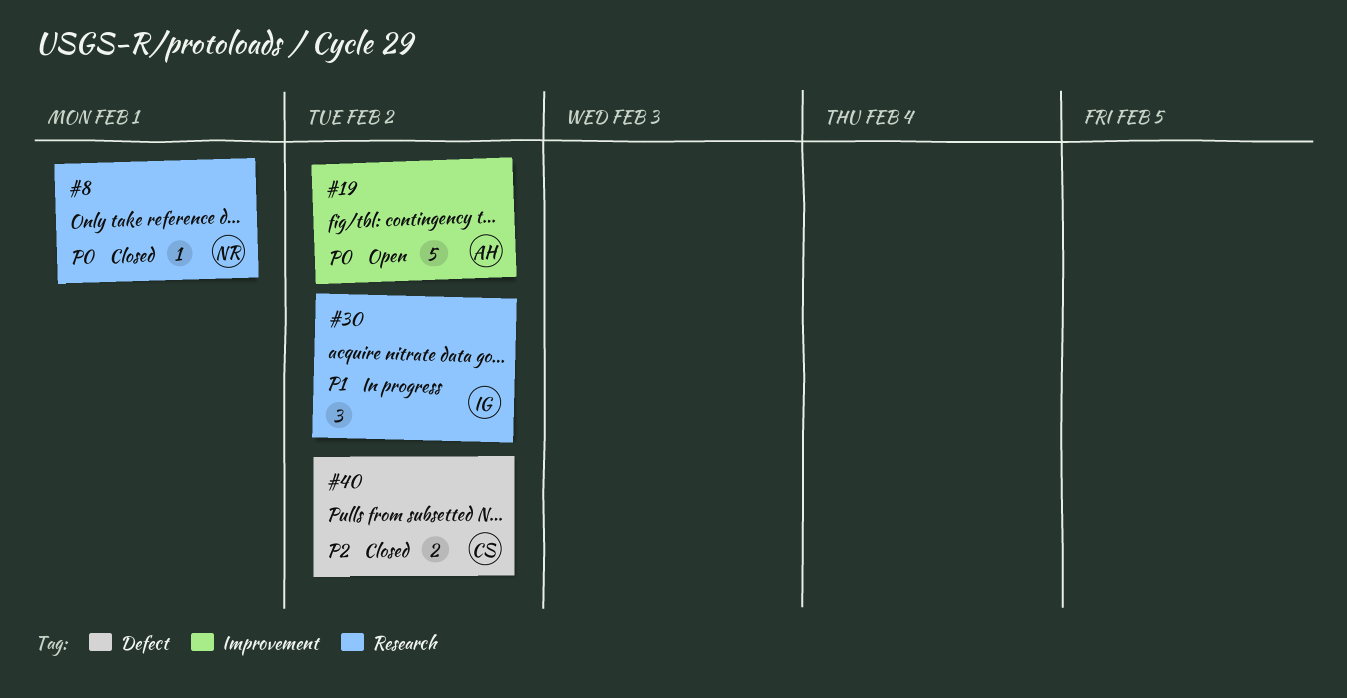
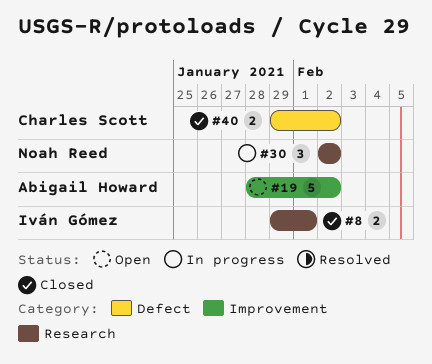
#8, owner: Noah Reed -> Iván Gómez
#8, estimate: 1 -> 2
#30, owner: Iván Gómez -> Noah Reed

